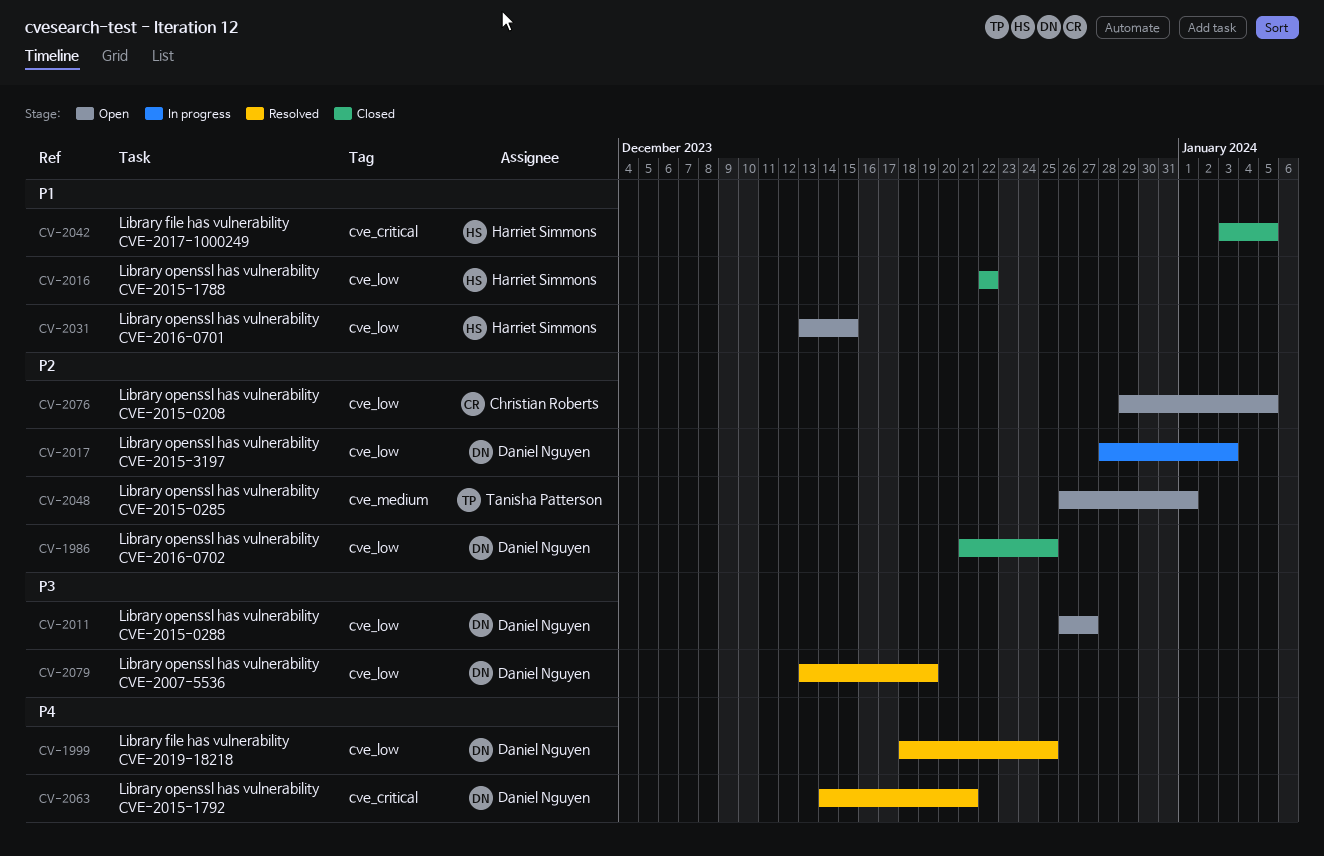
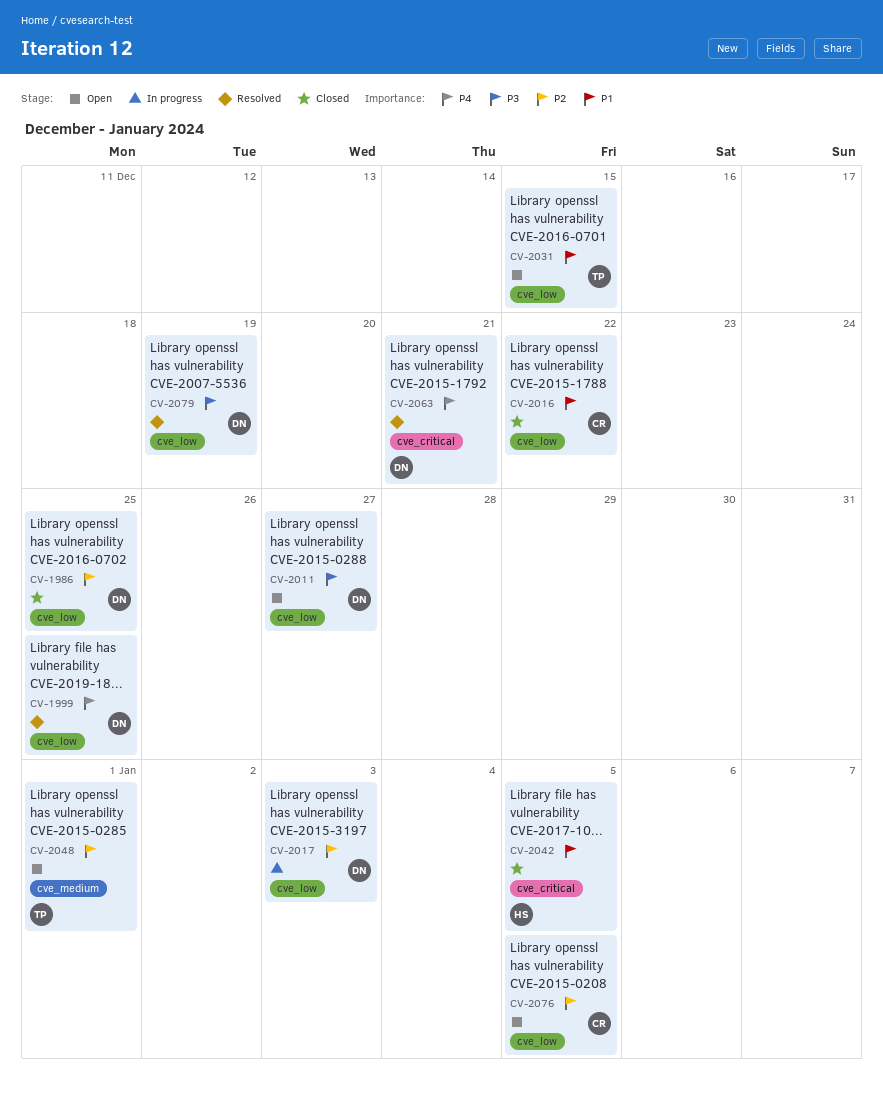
CV-2016, owner: Harriet Simmons -> Christian Roberts
CV-2031, owner: Harriet Simmons -> Tanisha Patterson

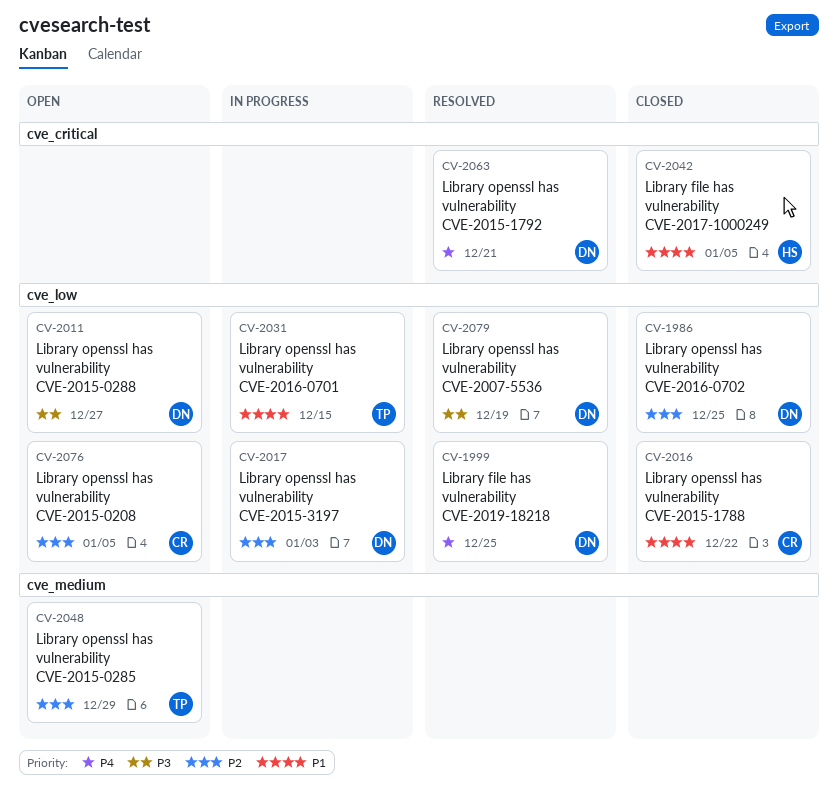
CV-2031, status: Open -> In progress
CV-2048, due: Jan 1 -> Dec 29

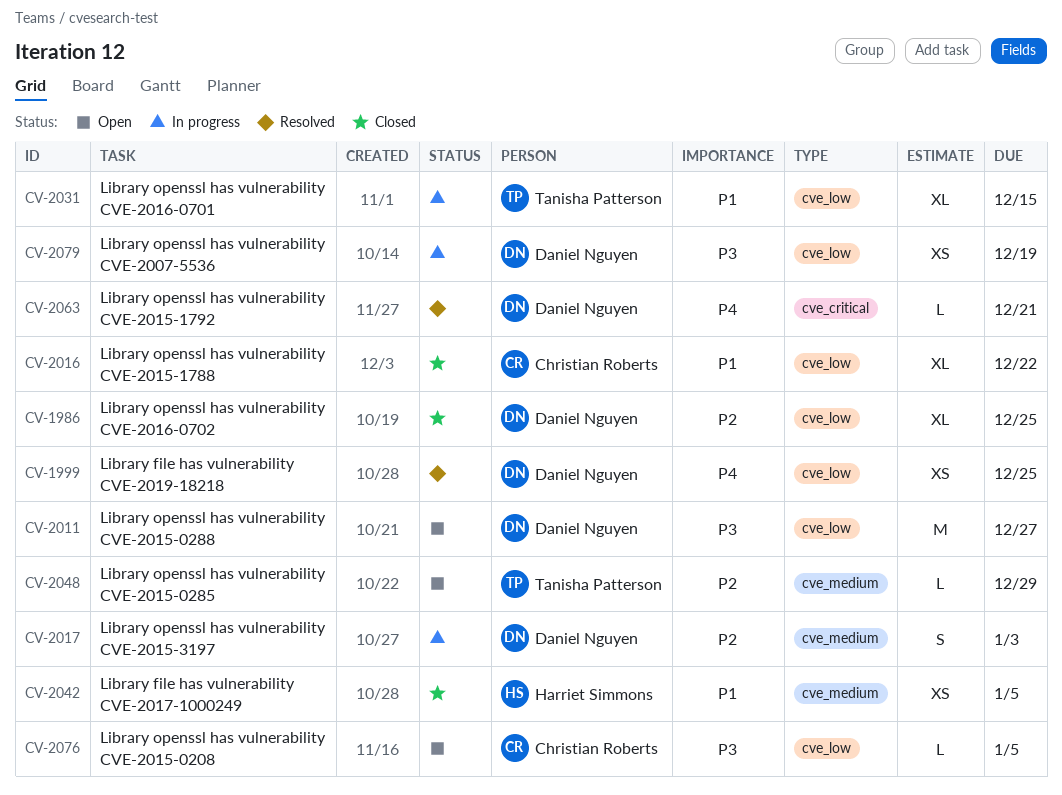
CV-2017, label: cve_low -> cve_medium
CV-2042, label: cve_critical -> cve_medium
CV-2076, priority: P2 -> P3
CV-2079, status: Resolved -> In progress

